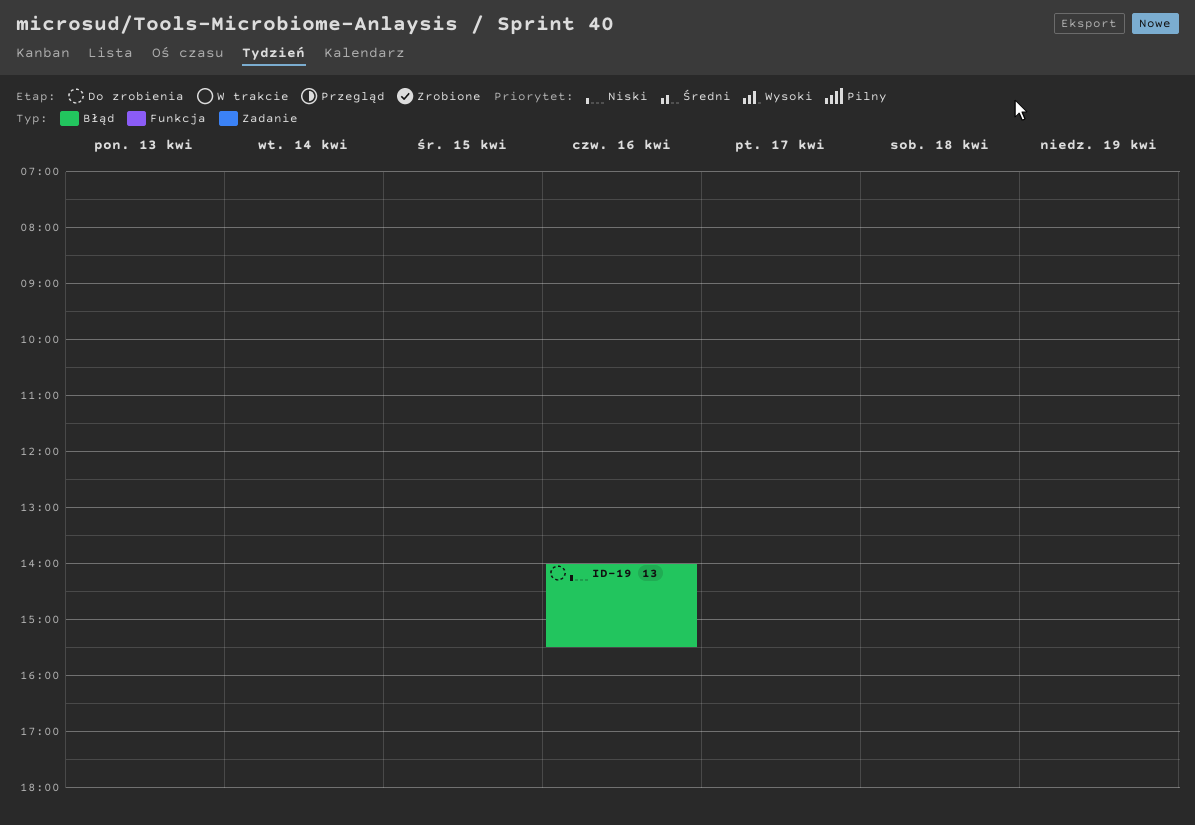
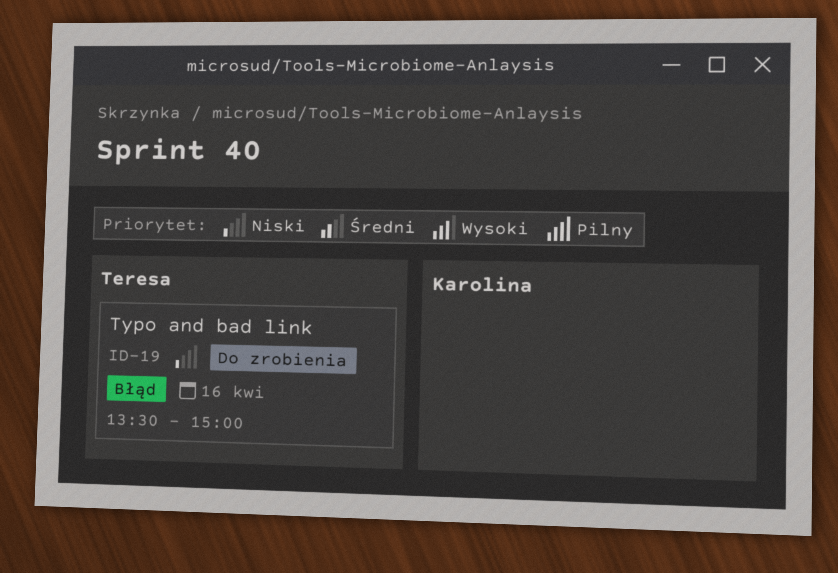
ID-19, begins: 14:00 -> 13:30
ID-19, ends: 15:30 -> 15:00

